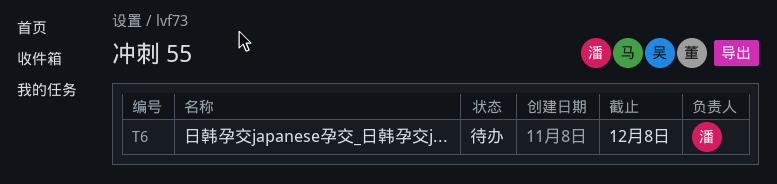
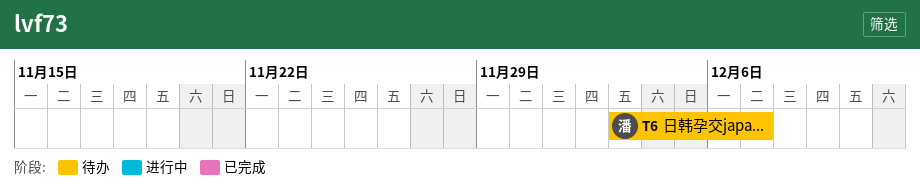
T6, due: Dec 8 -> Dec 7

